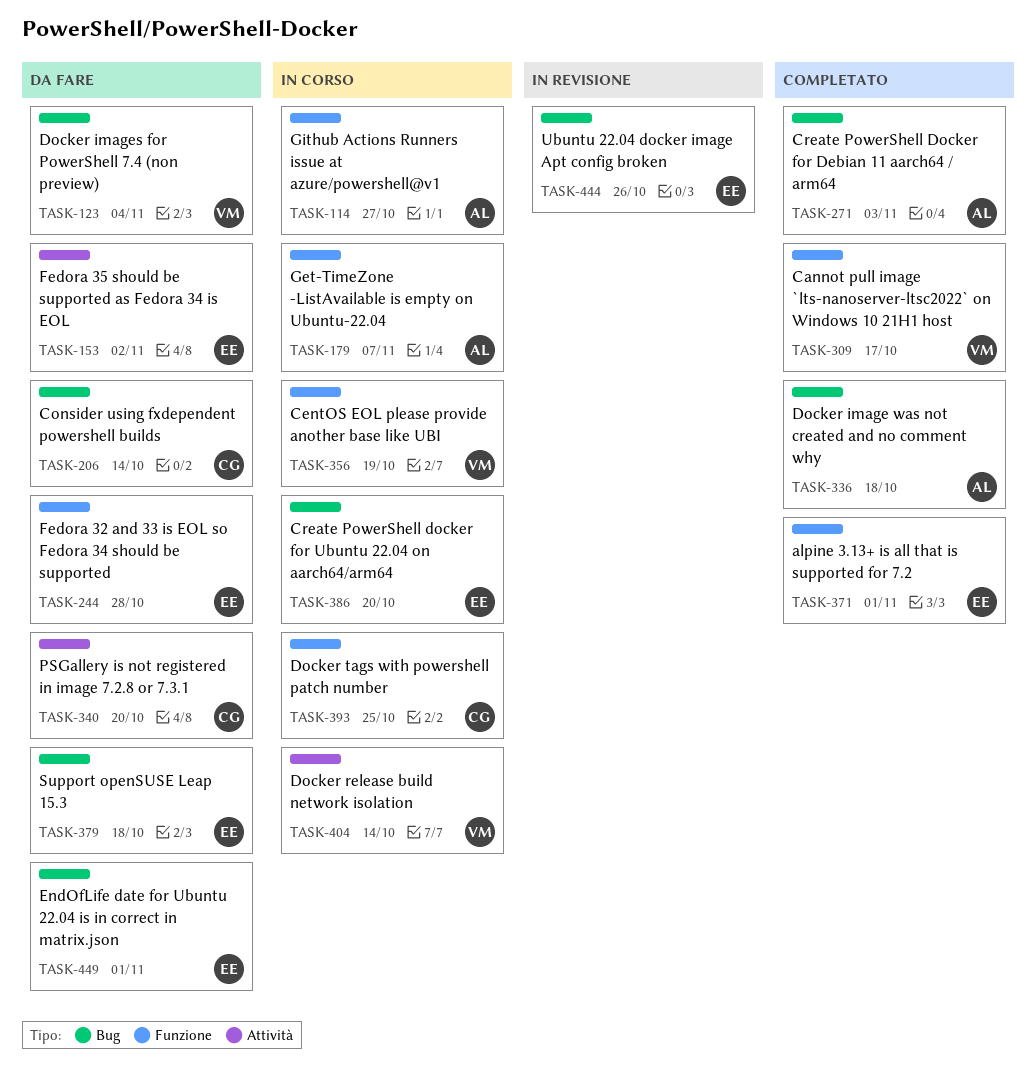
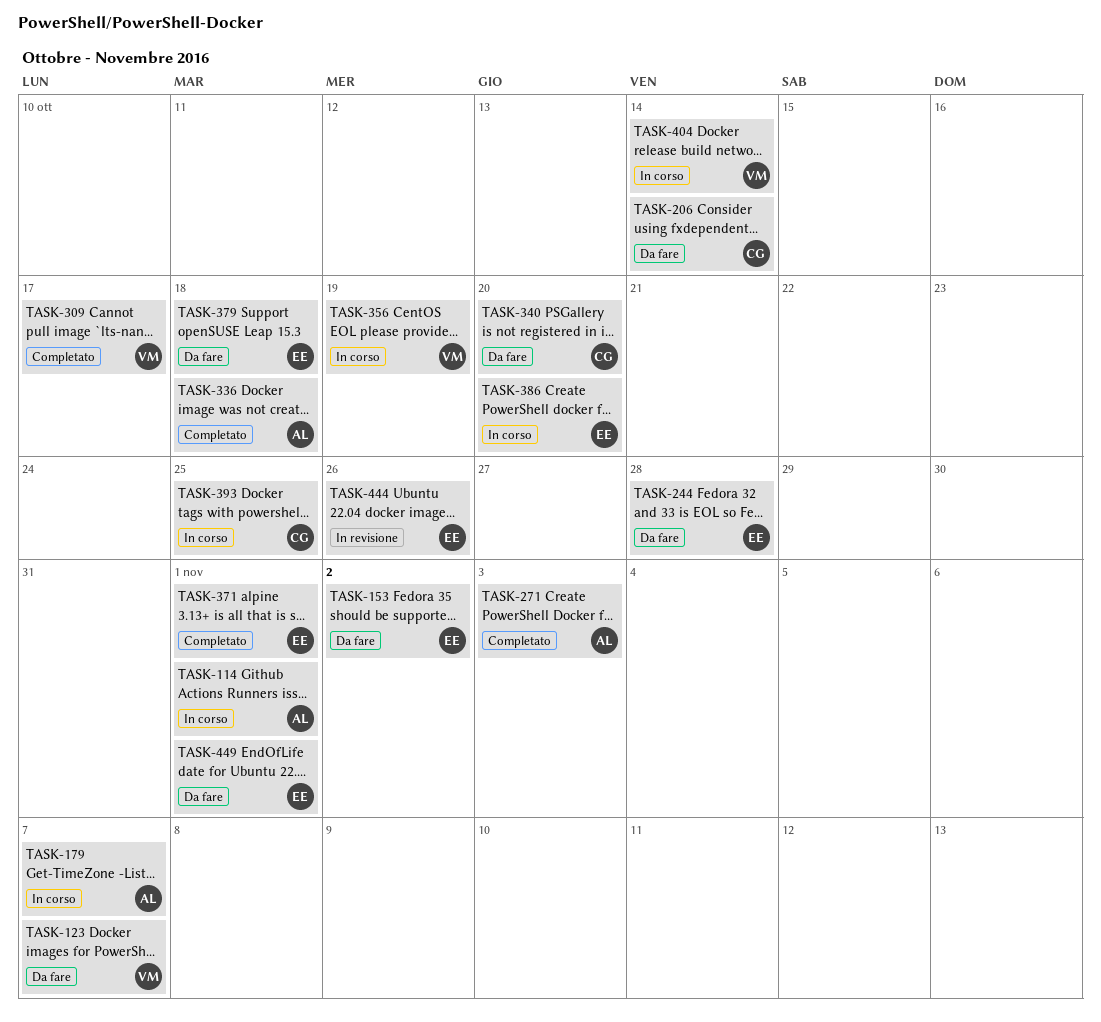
TASK-114, due: Oct 27 -> Nov 1
TASK-123, due: Nov 4 -> Nov 7

